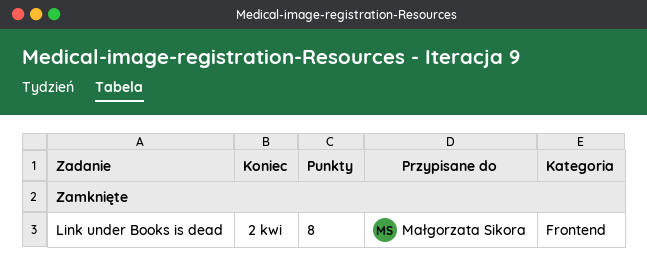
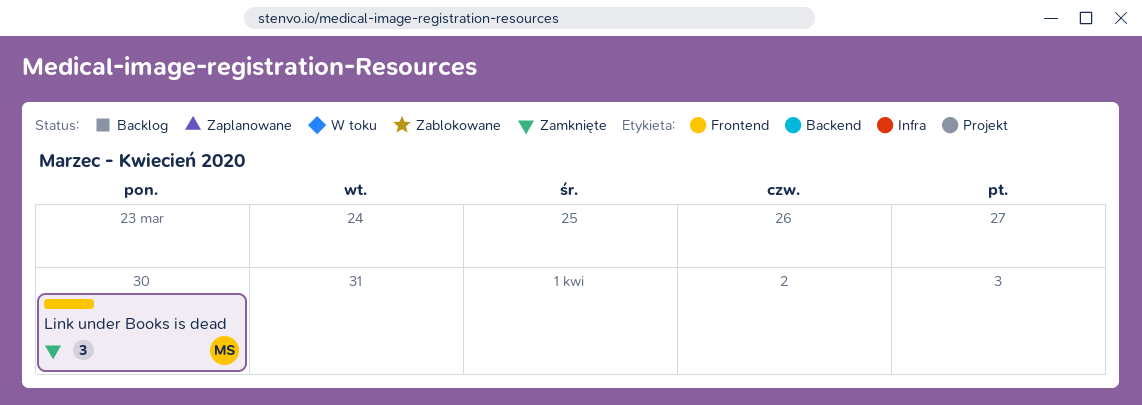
Link under Books is dead, estimate: 8 -> 3
Link under Books is dead, due: Apr 2 -> Mar 30

